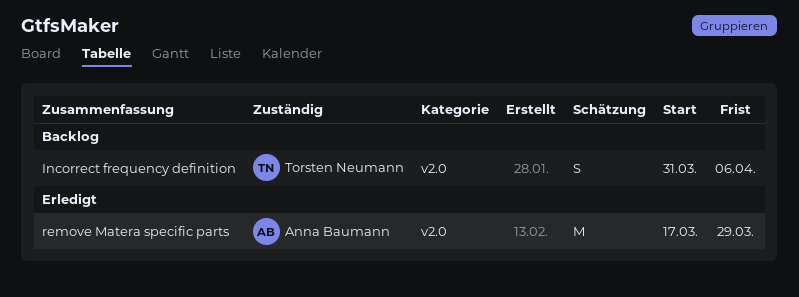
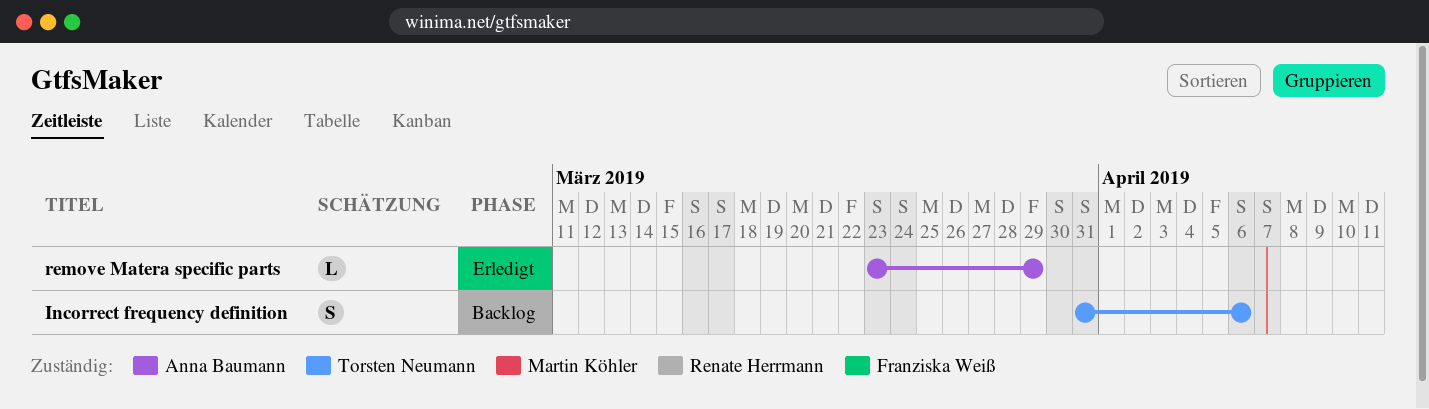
remove Matera specific parts, estimate: M -> L
remove Matera specific parts, start: Mar 17 -> Mar 23

